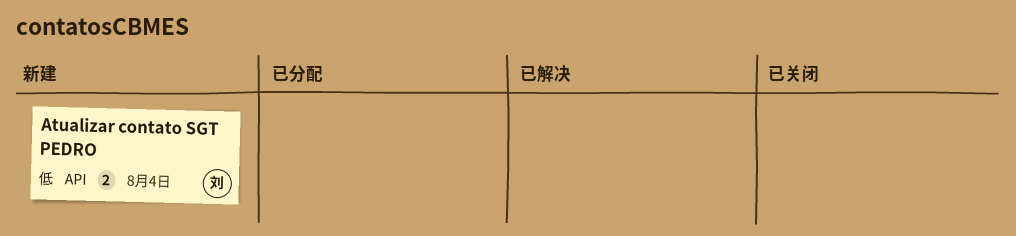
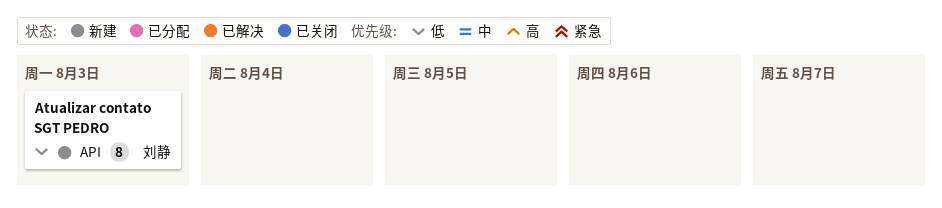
Atualizar contato SGT PEDRO, estimate: 2 -> 8
Atualizar contato SGT PEDRO, due: Aug 4 -> Aug 3

